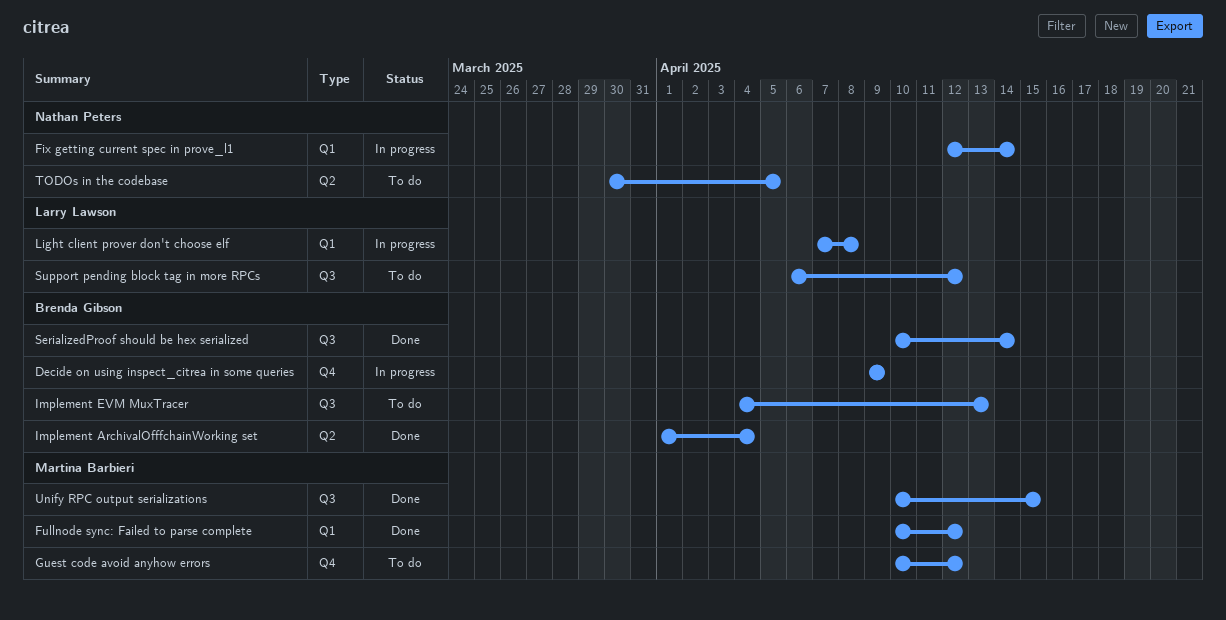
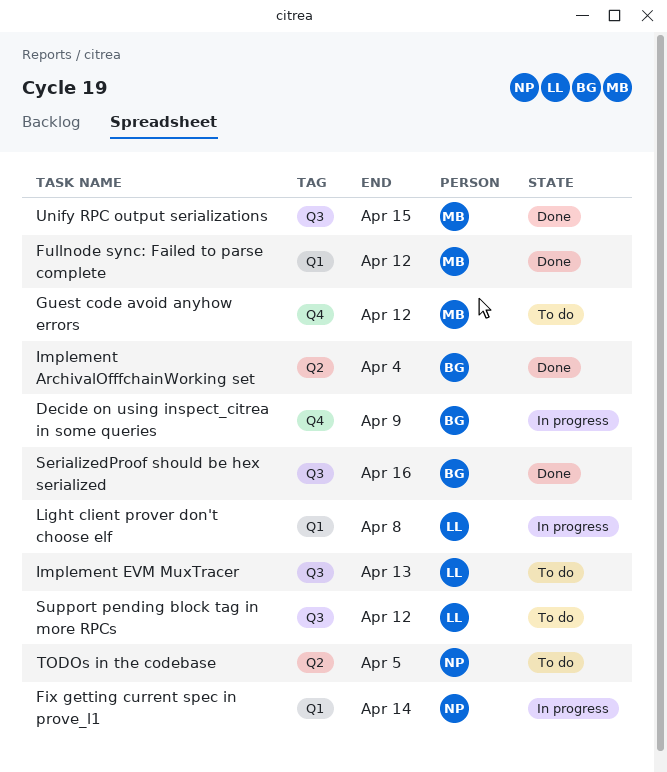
Implement EVM MuxTracer, owner: Brenda Gibson -> Larry Lawson
SerializedProof should be hex serialized, due: Apr 14 -> Apr 16

